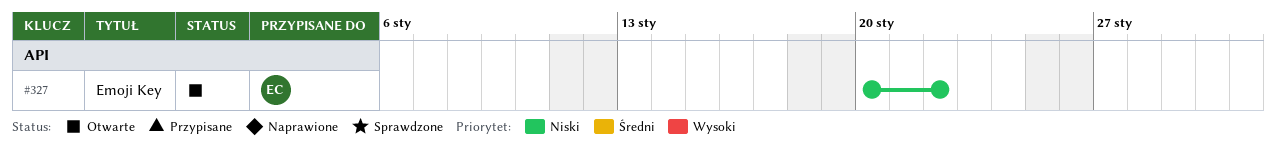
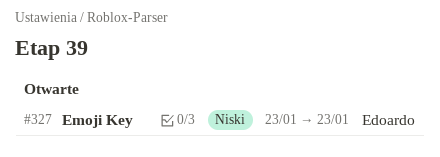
#327, start: Jan 20 -> Jan 23
#327, due: Jan 22 -> Jan 23

